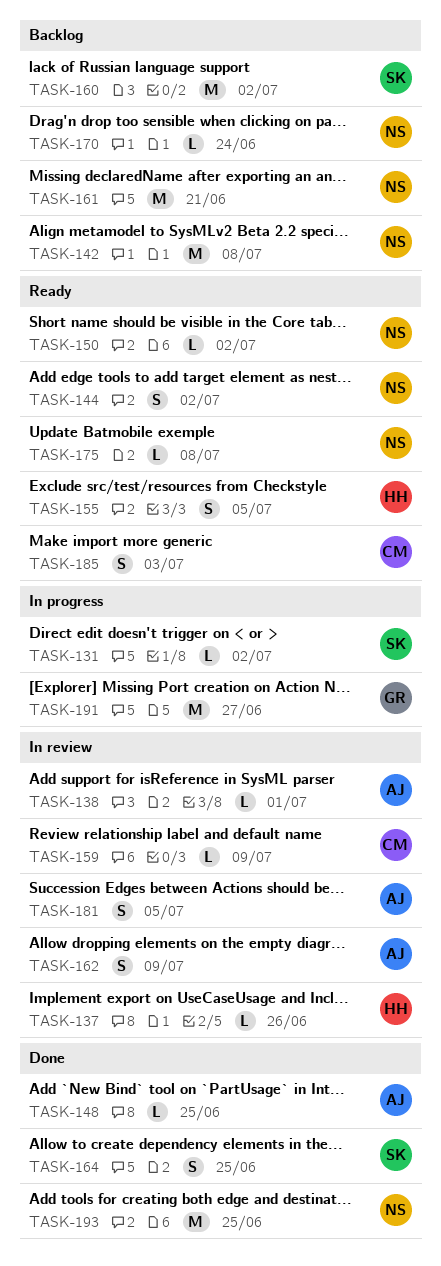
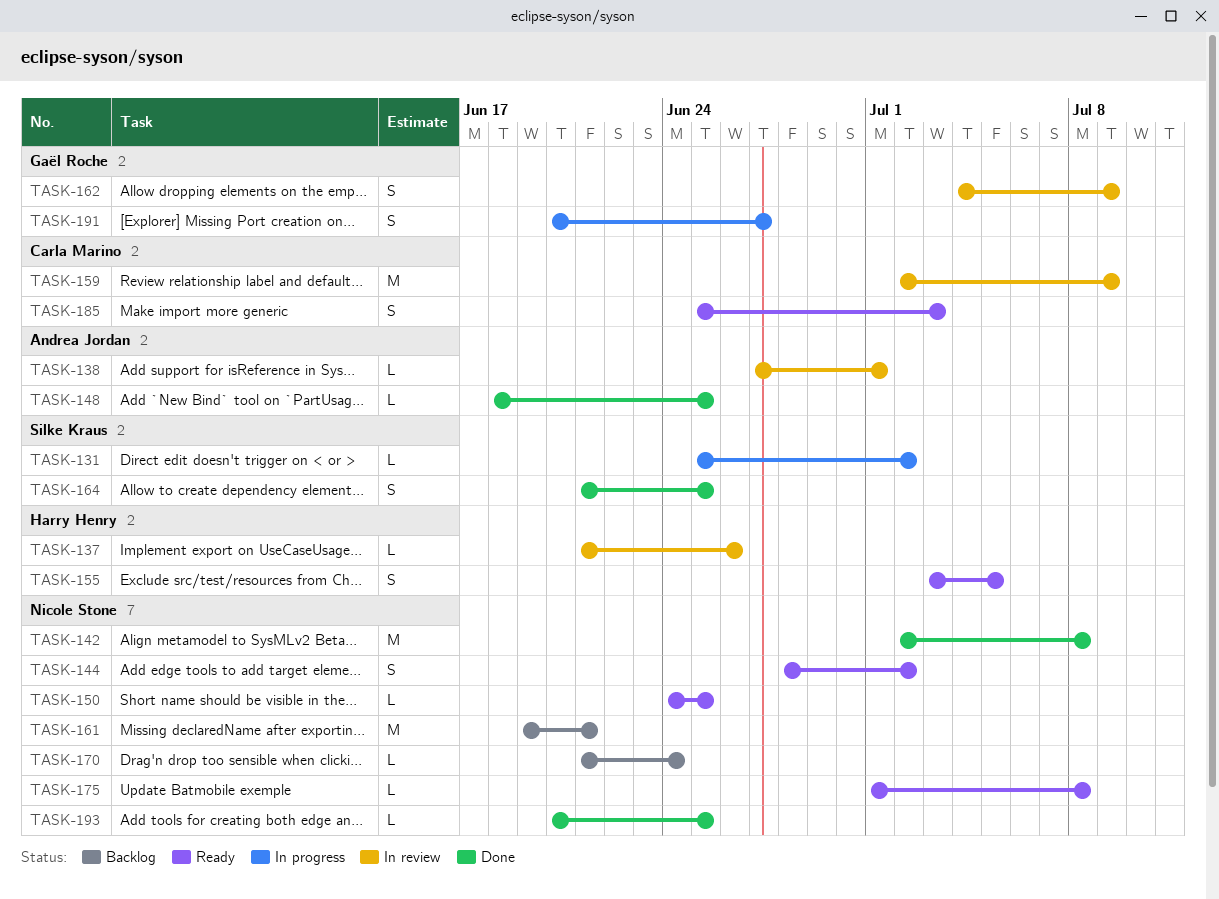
TASK-142, status: Backlog -> Done
TASK-150, due: Jul 2 -> Jun 25
TASK-159, estimate: L -> M
TASK-160: present -> none
TASK-162, owner: Andrea Jordan -> Gaël Roche
TASK-181: present -> none
TASK-191, estimate: M -> S
TASK-193, estimate: M -> L

